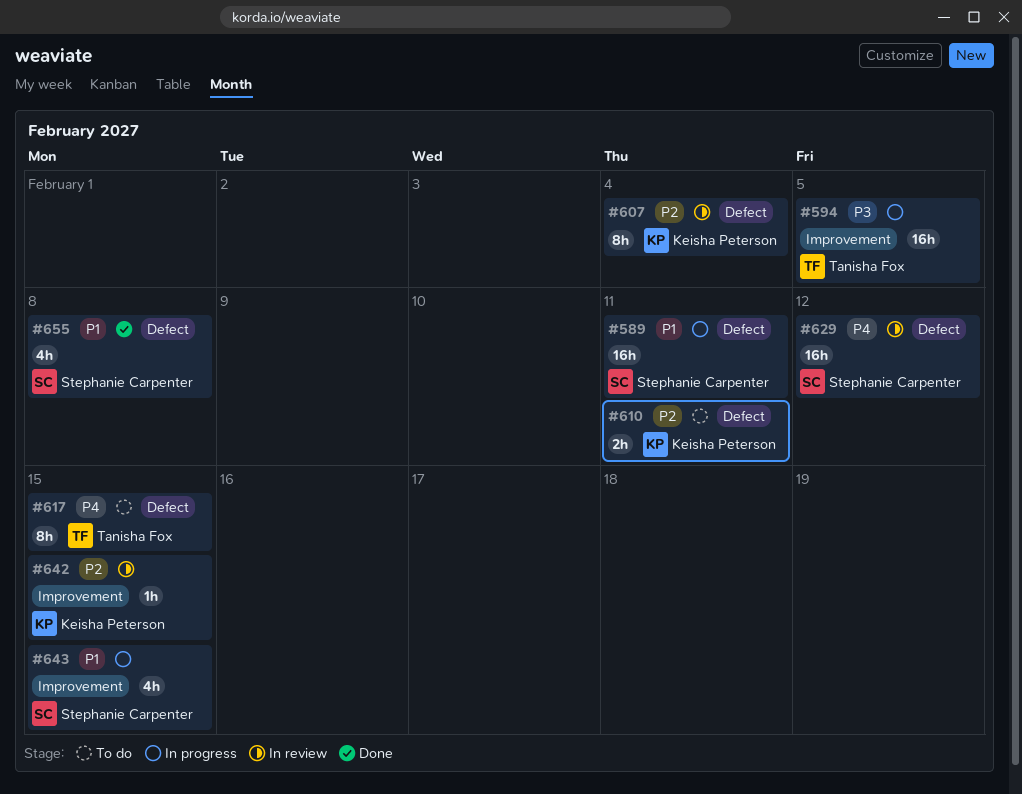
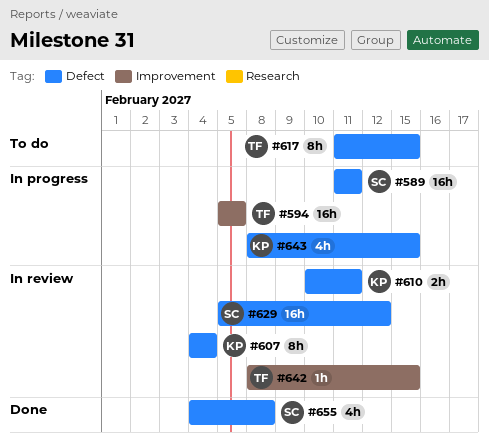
#610, status: To do -> In review
#642, owner: Keisha Peterson -> Tanisha Fox
#643, owner: Stephanie Carpenter -> Keisha Peterson
#643, label: Improvement -> Defect

